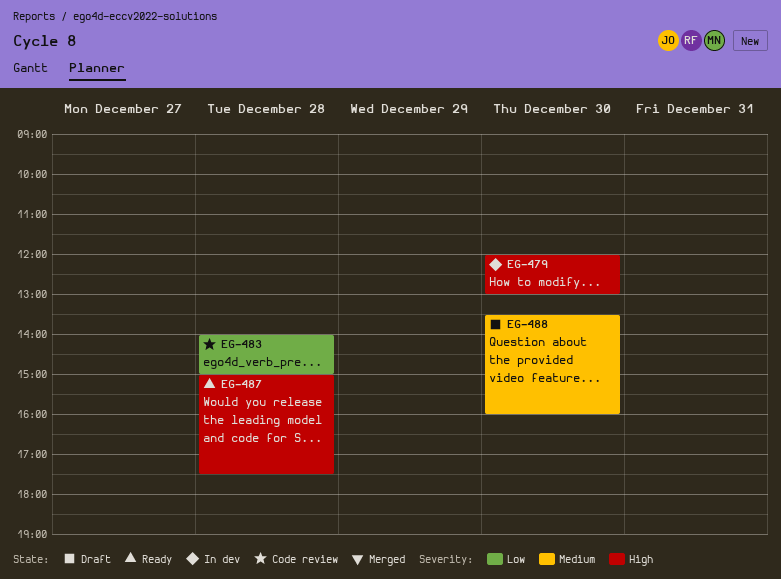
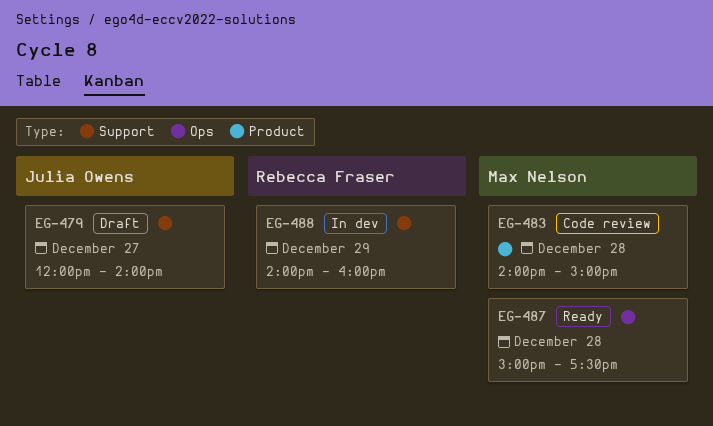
EG-479, status: In dev -> Draft
EG-479, day: Dec 30 -> Dec 27
EG-479, ends: 13:00 -> 14:00
EG-488, status: Draft -> In dev
EG-488, day: Dec 30 -> Dec 29
EG-488, begins: 13:30 -> 14:00

